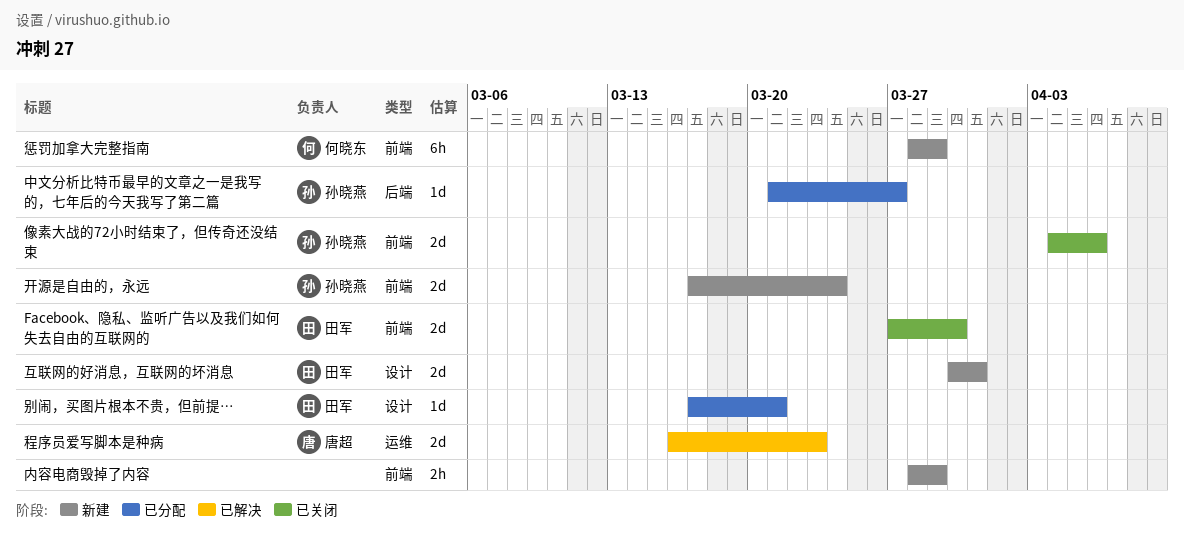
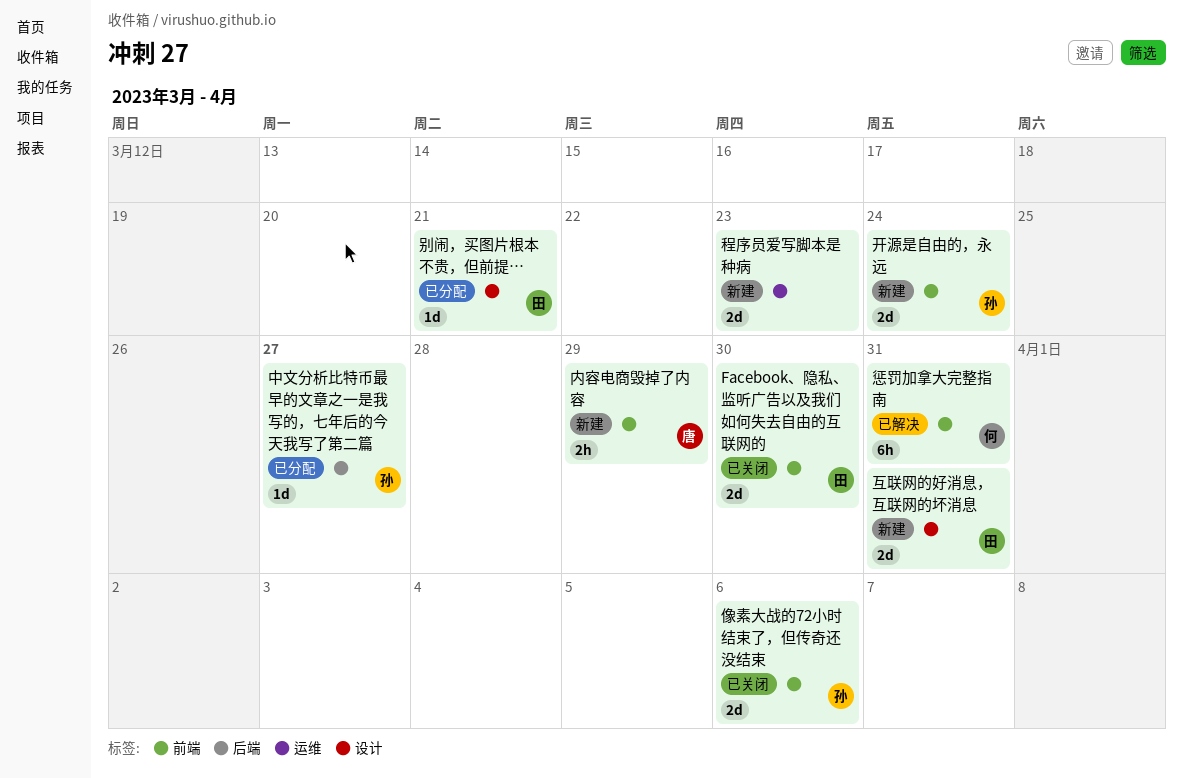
内容电商毁掉了内容, owner: none -> 唐超
惩罚加拿大完整指南, status: 新建 -> 已解决
惩罚加拿大完整指南, due: Mar 29 -> Mar 31
程序员爱写脚本是种病, status: 已解决 -> 新建
程序员爱写脚本是种病, owner: 唐超 -> none

